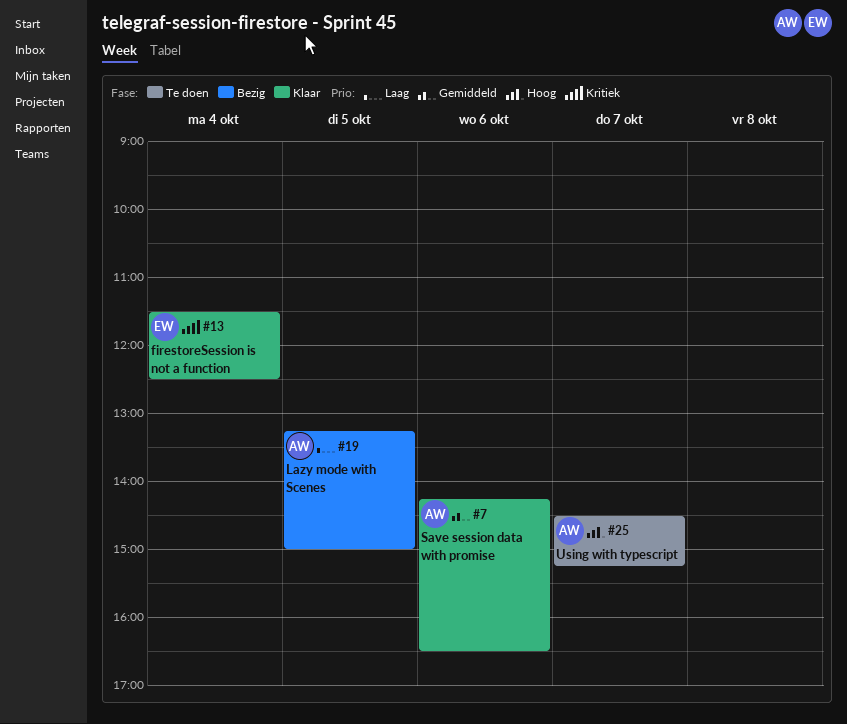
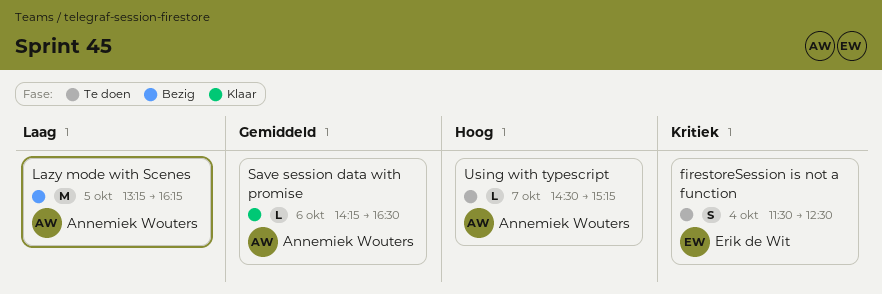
firestoreSession is not a function, status: Klaar -> Te doen
Lazy mode with Scenes, ends: 15:00 -> 16:15

